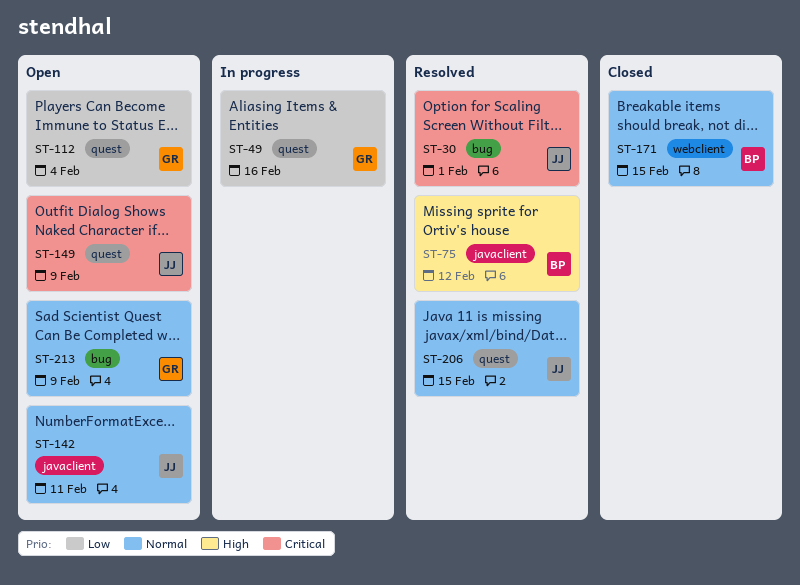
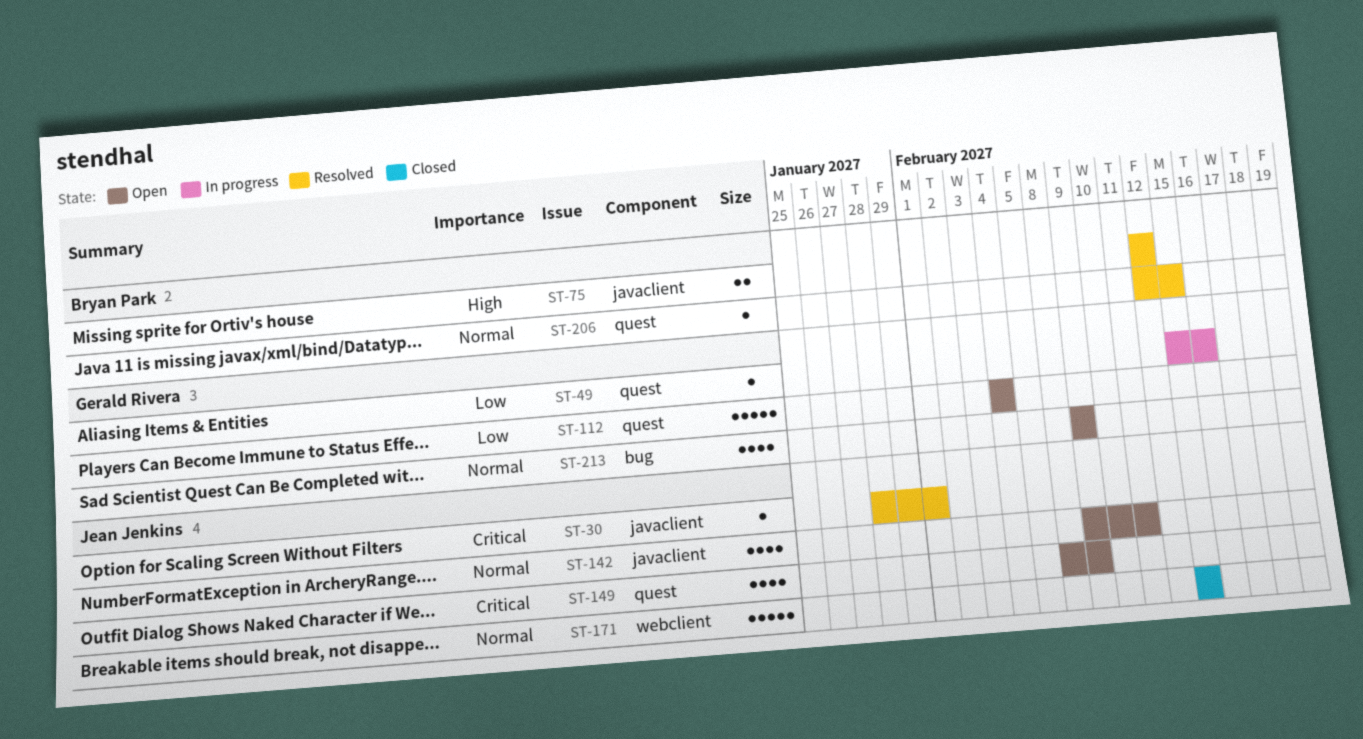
ST-30, label: bug -> javaclient
ST-171, owner: Bryan Park -> Jean Jenkins
ST-206, owner: Jean Jenkins -> Bryan Park

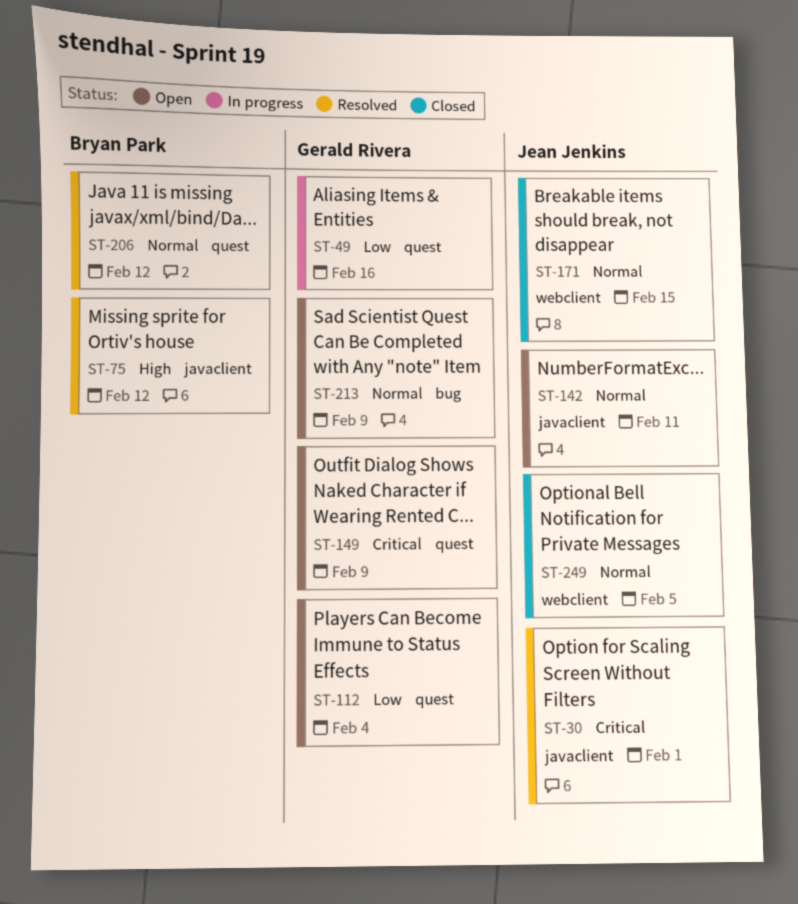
ST-149, owner: Jean Jenkins -> Gerald Rivera
ST-206, due: Feb 15 -> Feb 12
ST-249: none -> present

